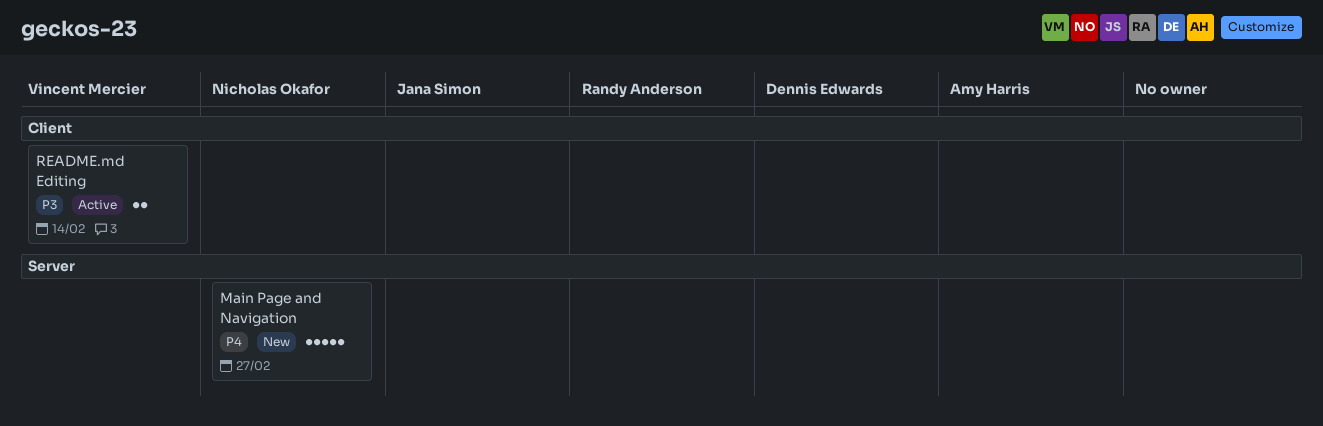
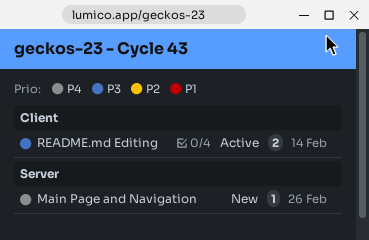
Main Page and Navigation, estimate: 5 -> 1
Main Page and Navigation, due: Feb 27 -> Feb 26

